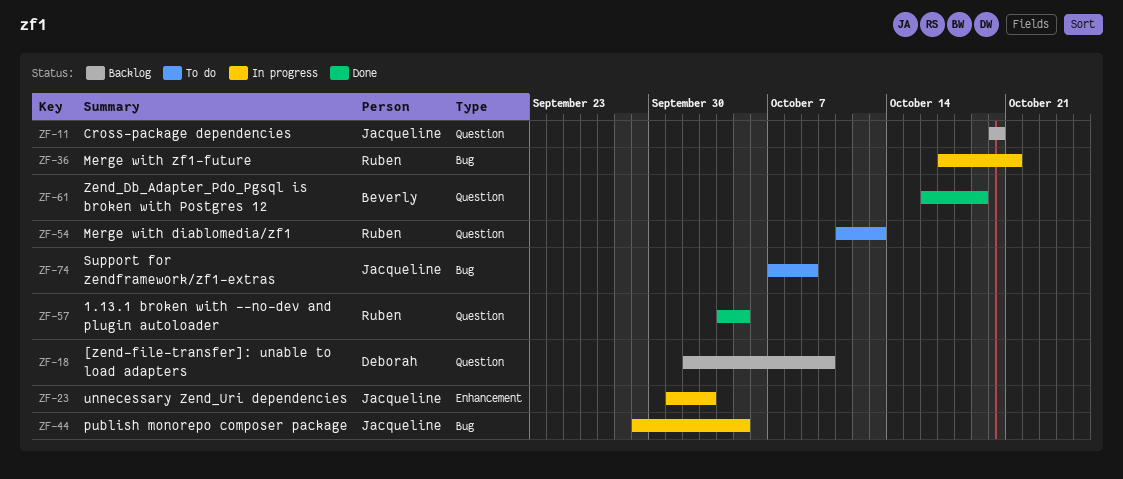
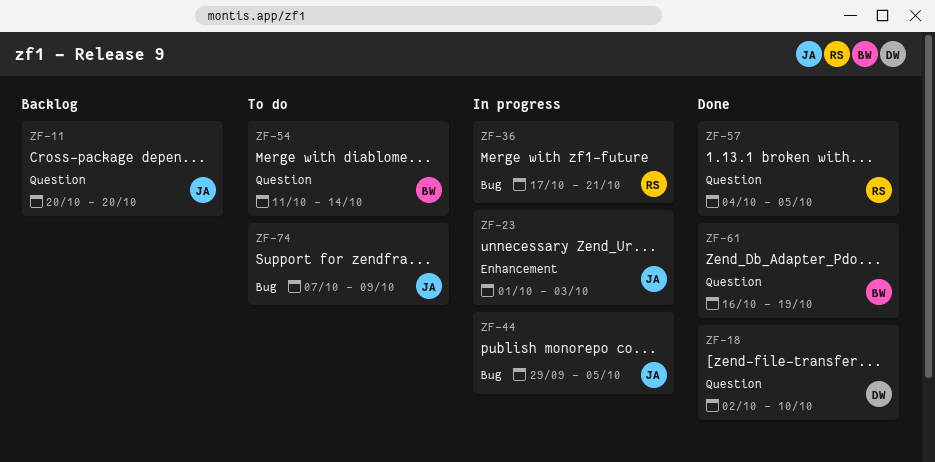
ZF-18, status: Backlog -> Done
ZF-54, owner: Ruben -> Beverly
ZF-54, due: Oct 13 -> Oct 14

